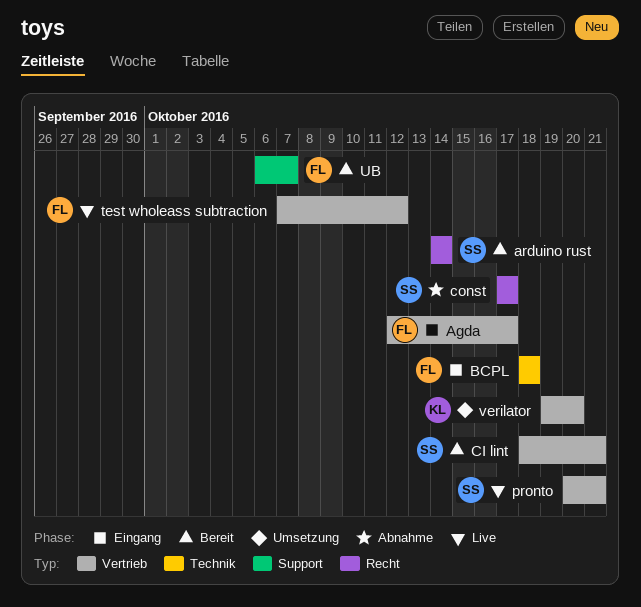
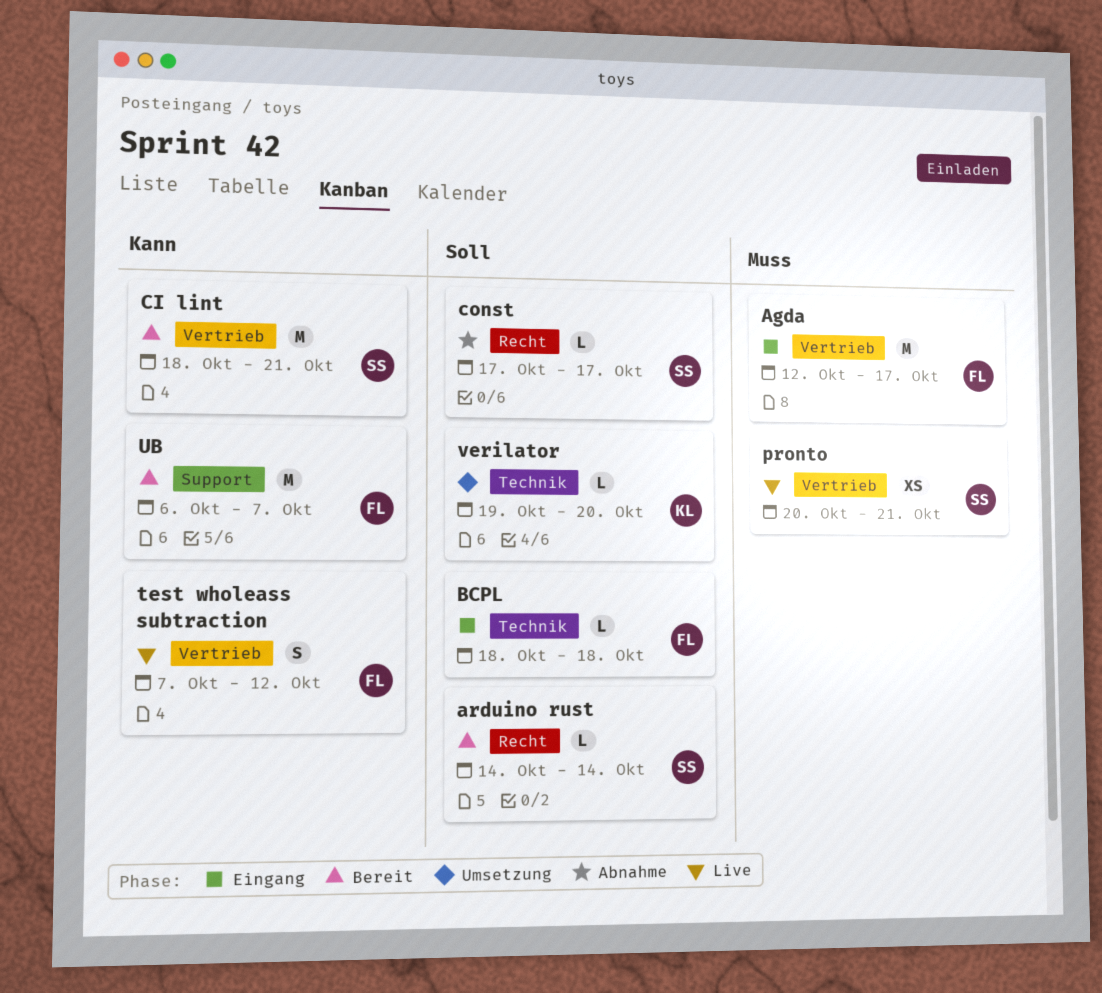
verilator, label: Vertrieb -> Technik

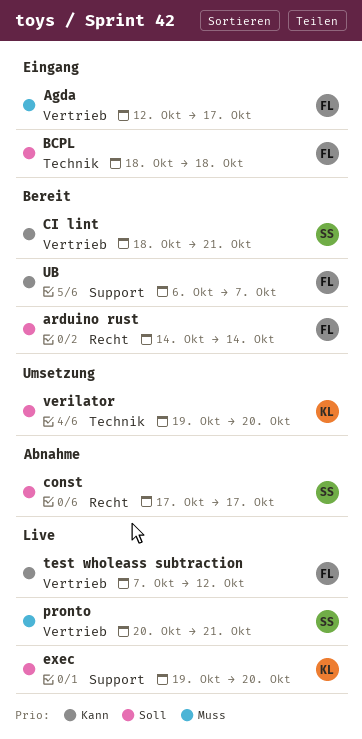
arduino rust, owner: SS -> FL
exec: none -> present

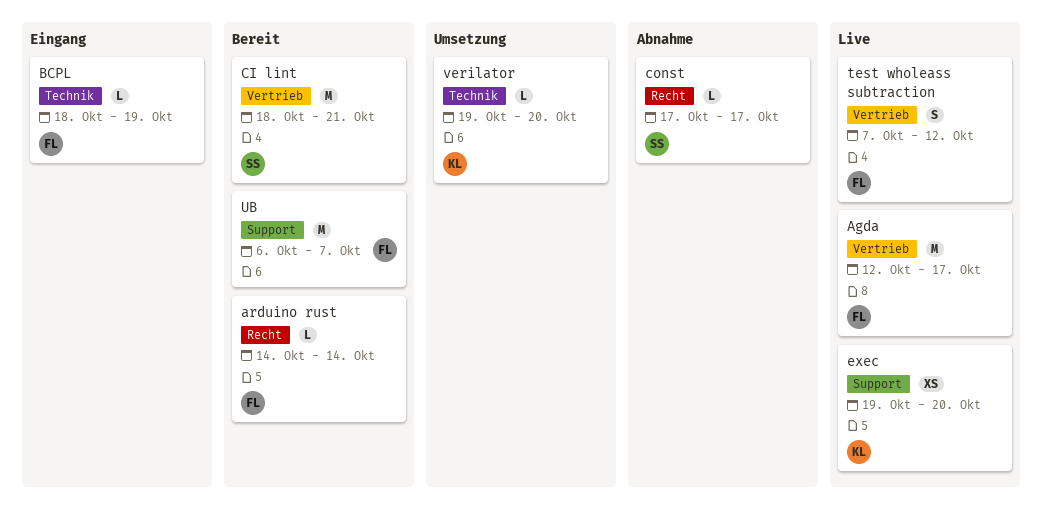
Agda, status: Eingang -> Live
BCPL, due: Oct 18 -> Oct 19
pronto: present -> none

